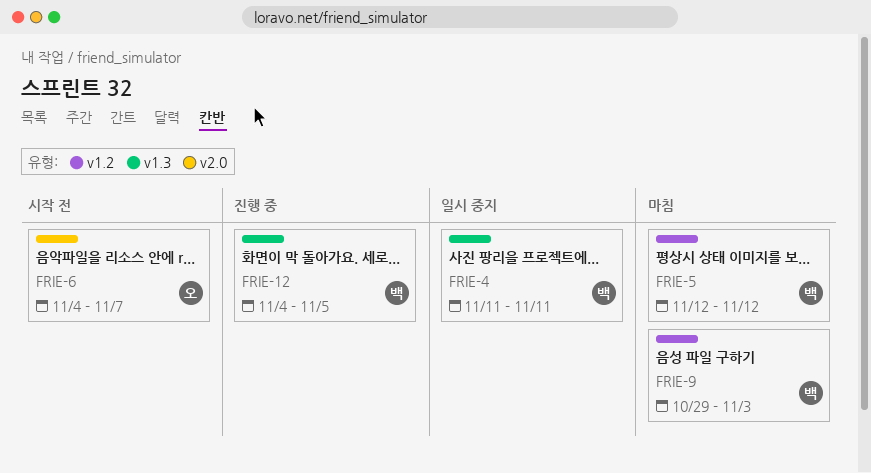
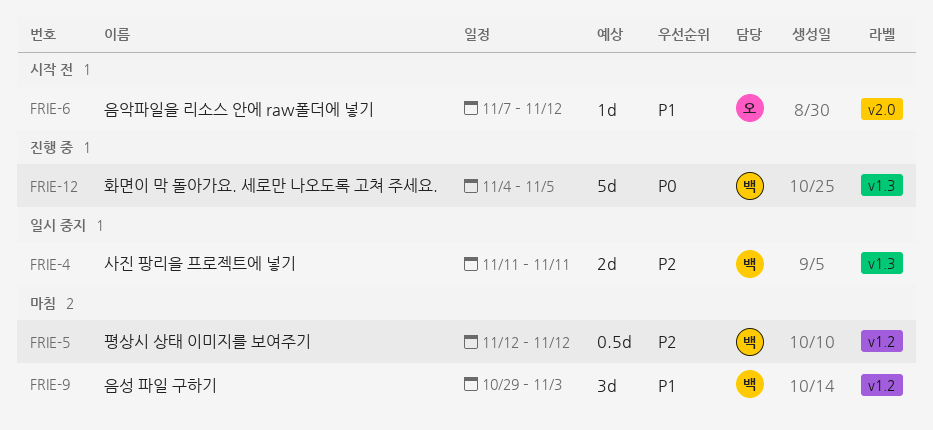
FRIE-6, start: Nov 4 -> Nov 7
FRIE-6, due: Nov 7 -> Nov 12

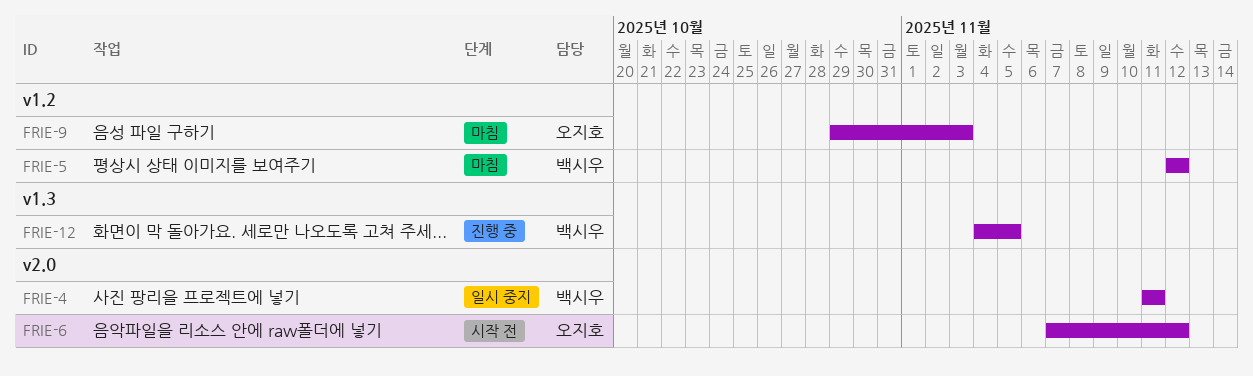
FRIE-4, label: v1.3 -> v2.0
FRIE-9, owner: 백시우 -> 오지호

